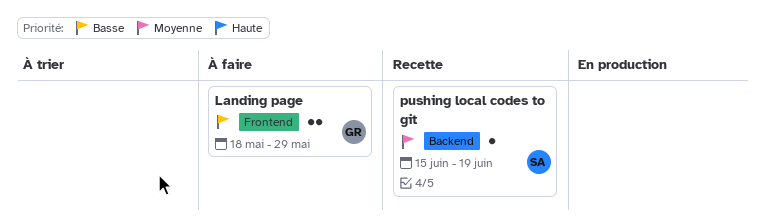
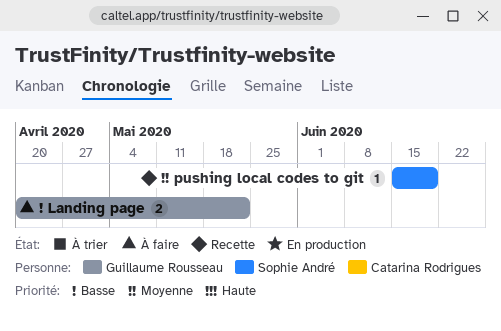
Landing page, start: May 18 -> Apr 20
Landing page, due: May 29 -> May 22

